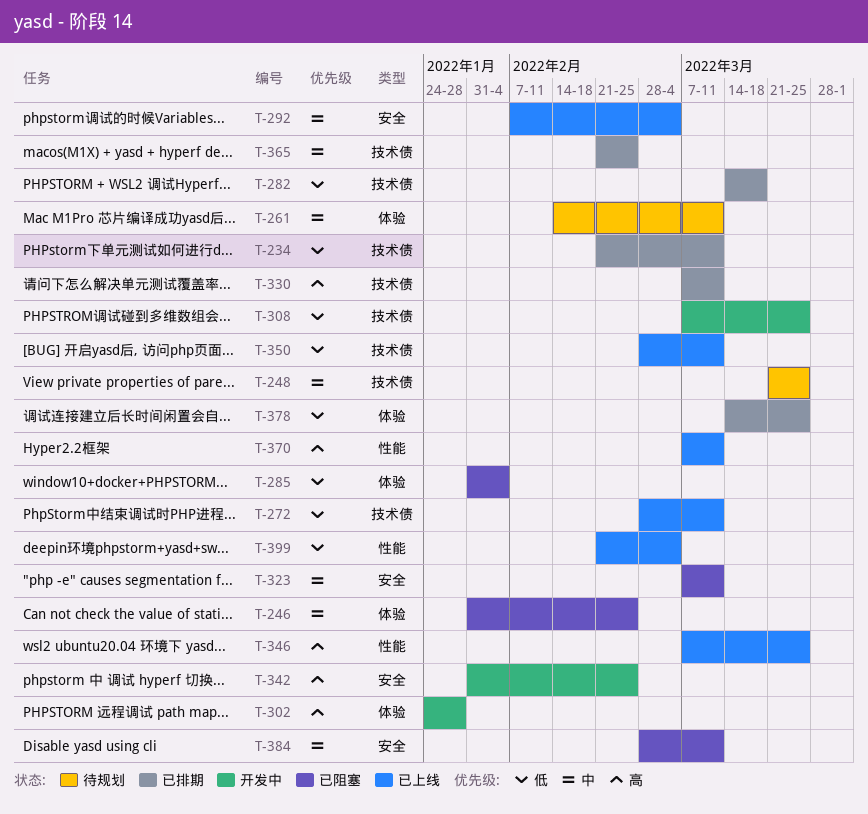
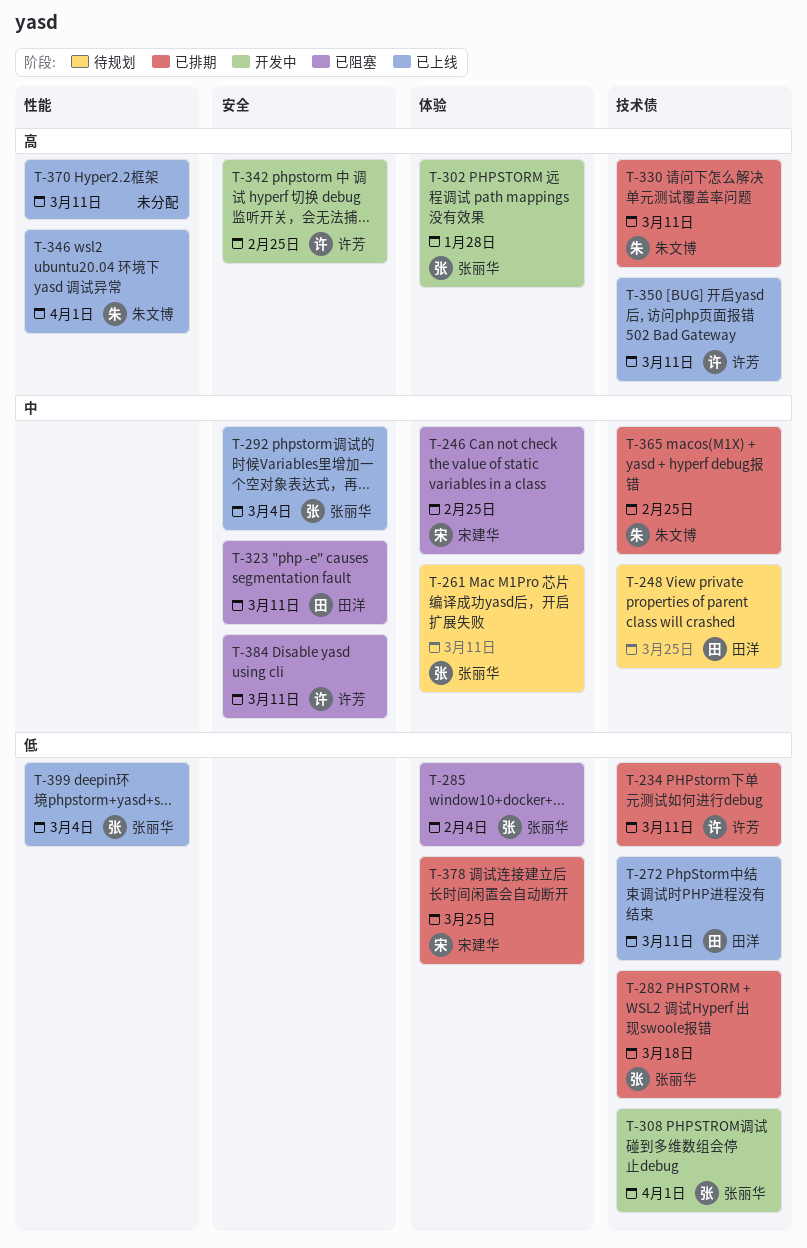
T-308, due: Mar 25 -> Apr 1
T-346, due: Mar 25 -> Apr 1
T-350, priority: 低 -> 高

